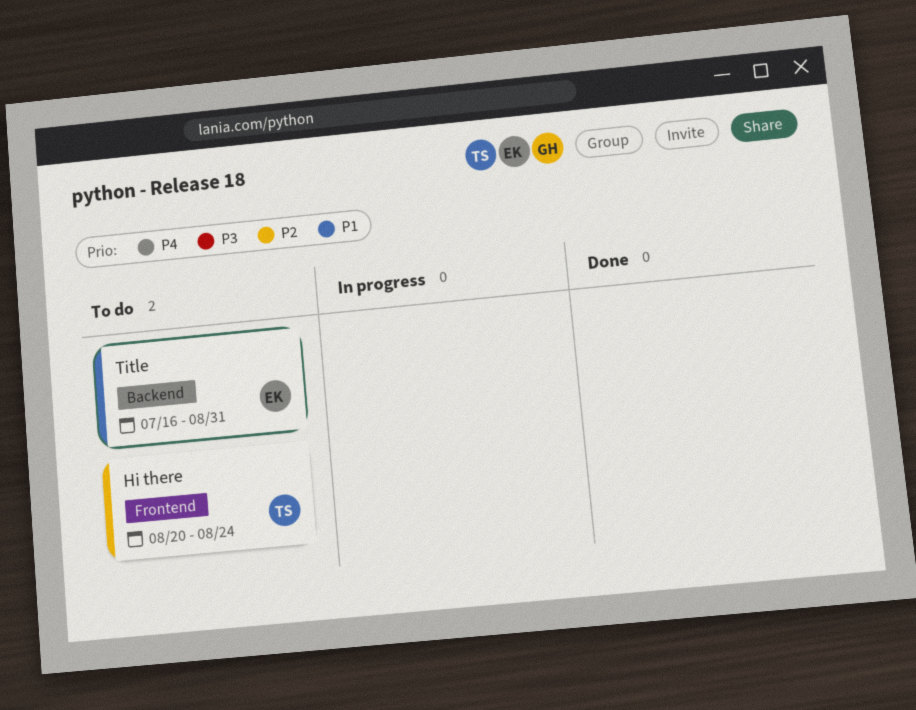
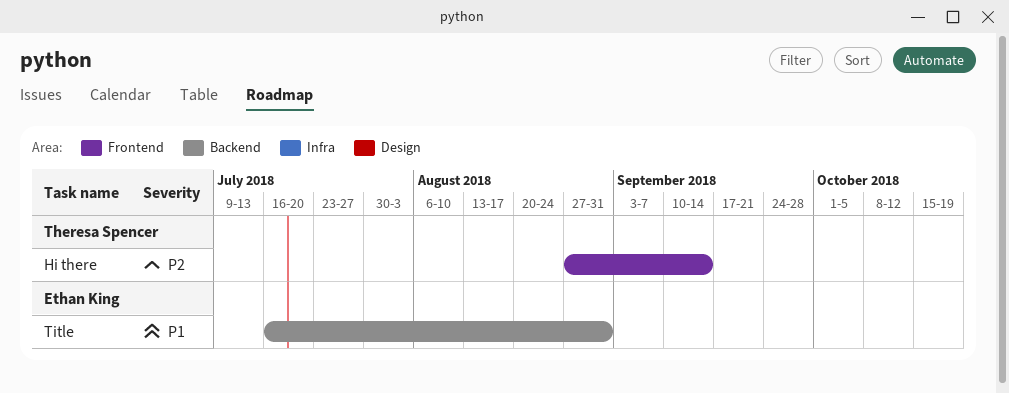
Hi there, start: Aug 20 -> Aug 27
Hi there, due: Aug 24 -> Sep 14

